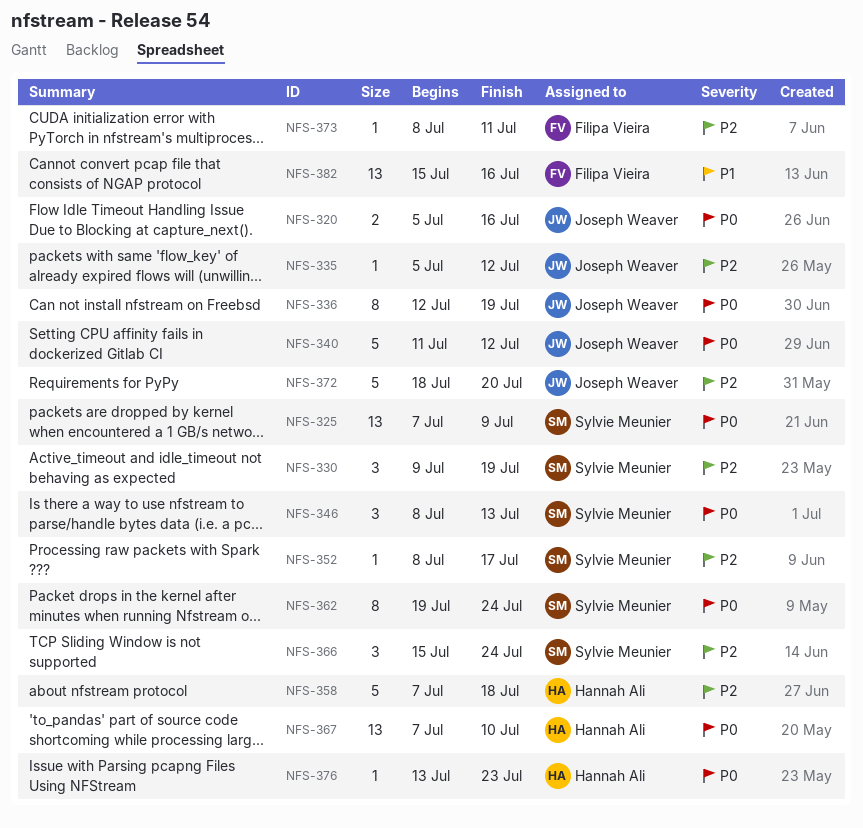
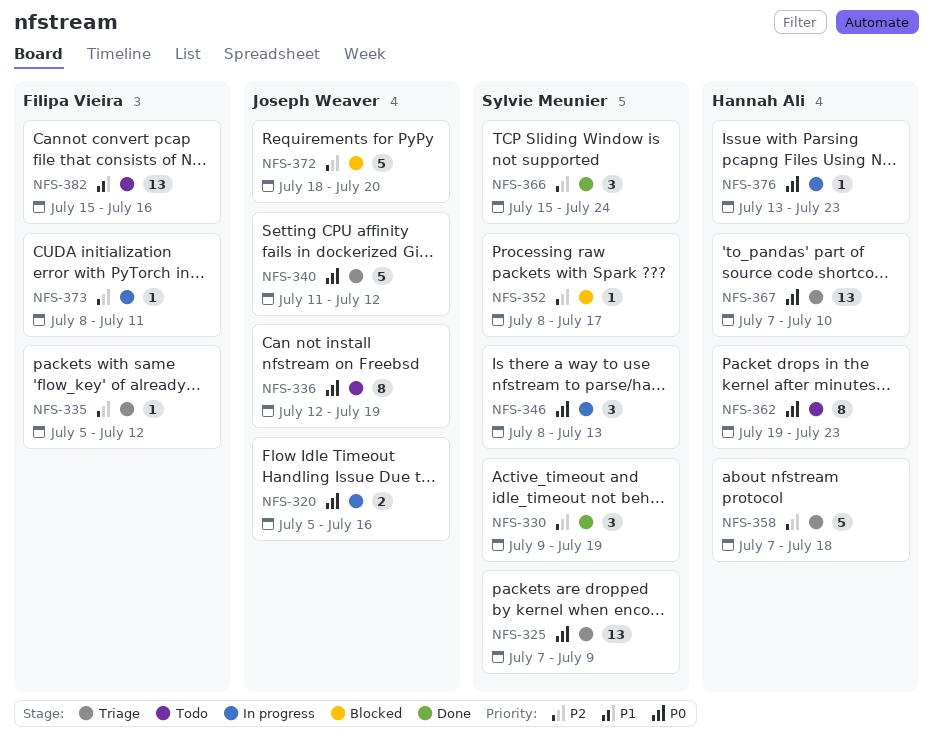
NFS-335, owner: Joseph Weaver -> Filipa Vieira
NFS-362, owner: Sylvie Meunier -> Hannah Ali
NFS-362, due: Jul 24 -> Jul 23

